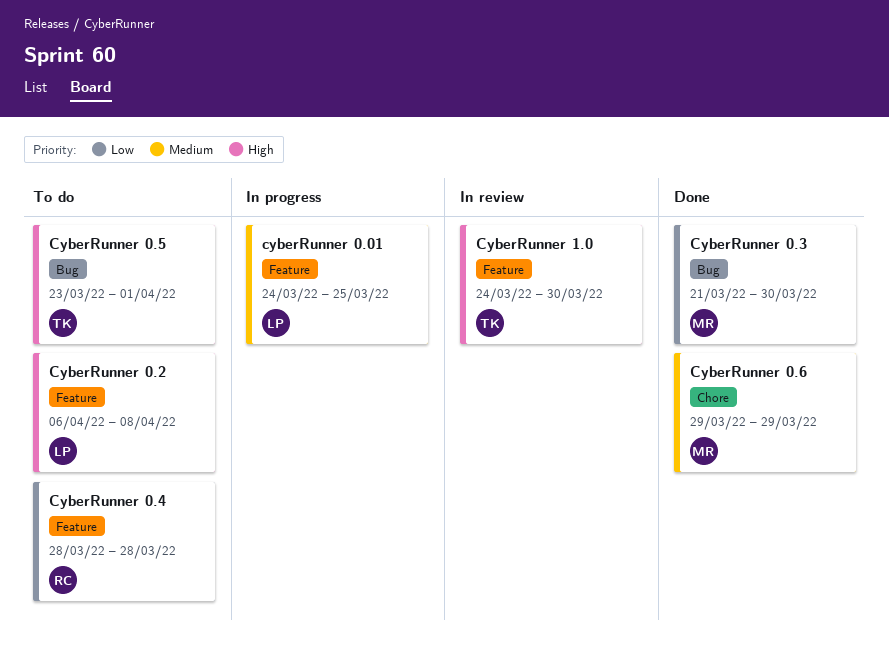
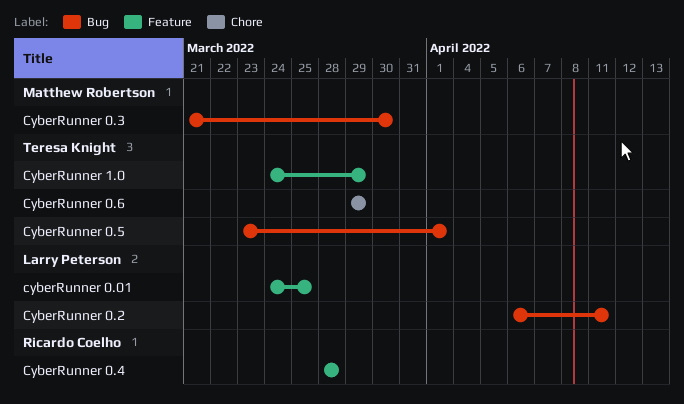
CyberRunner 0.2, label: Feature -> Bug
CyberRunner 0.2, due: Apr 8 -> Apr 11
CyberRunner 0.6, owner: Matthew Robertson -> Teresa Knight
CyberRunner 1.0, due: Mar 30 -> Mar 29

